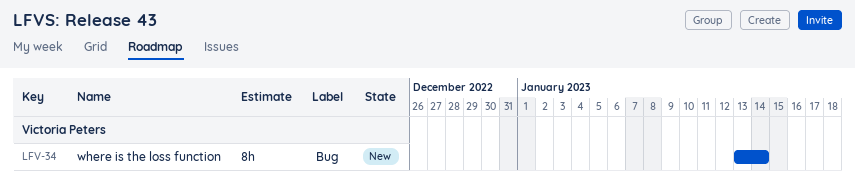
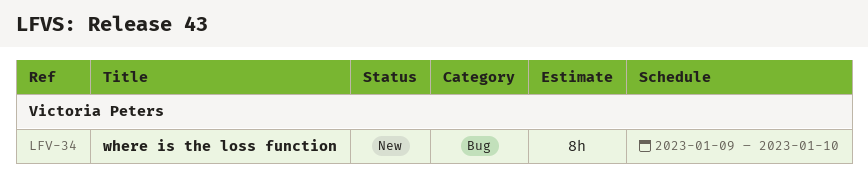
LFV-34, start: Jan 13 -> Jan 9
LFV-34, due: Jan 14 -> Jan 10

